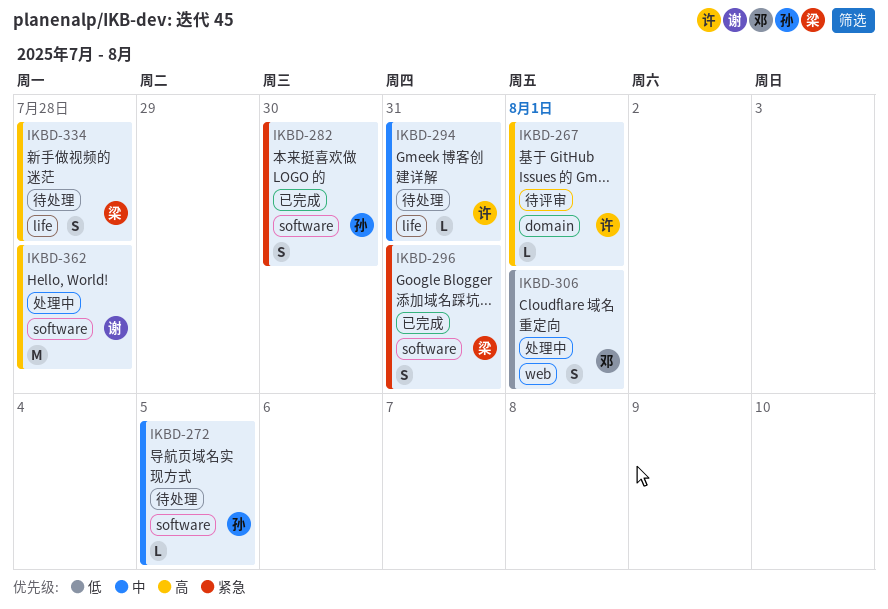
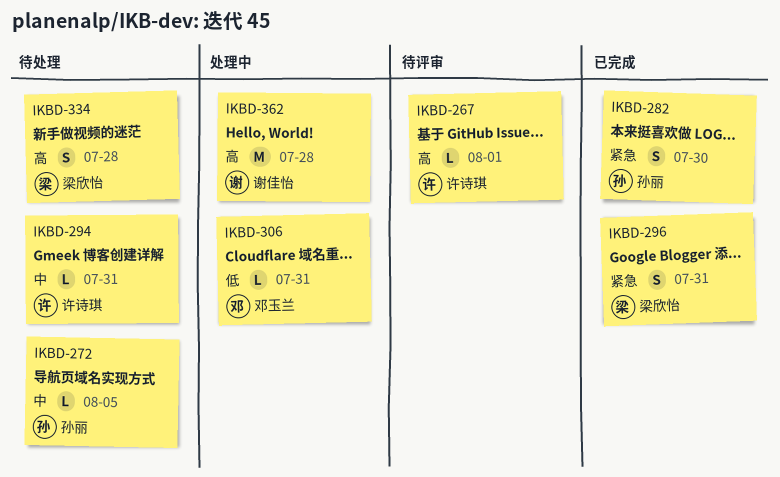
IKBD-306, estimate: S -> L
IKBD-306, due: Aug 1 -> Jul 31

